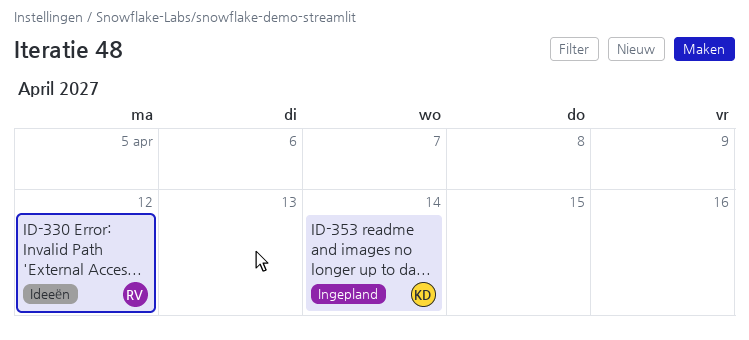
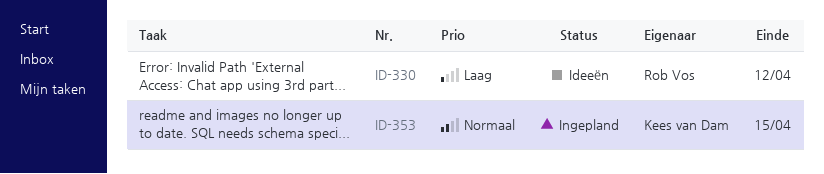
ID-353, due: Apr 14 -> Apr 15

